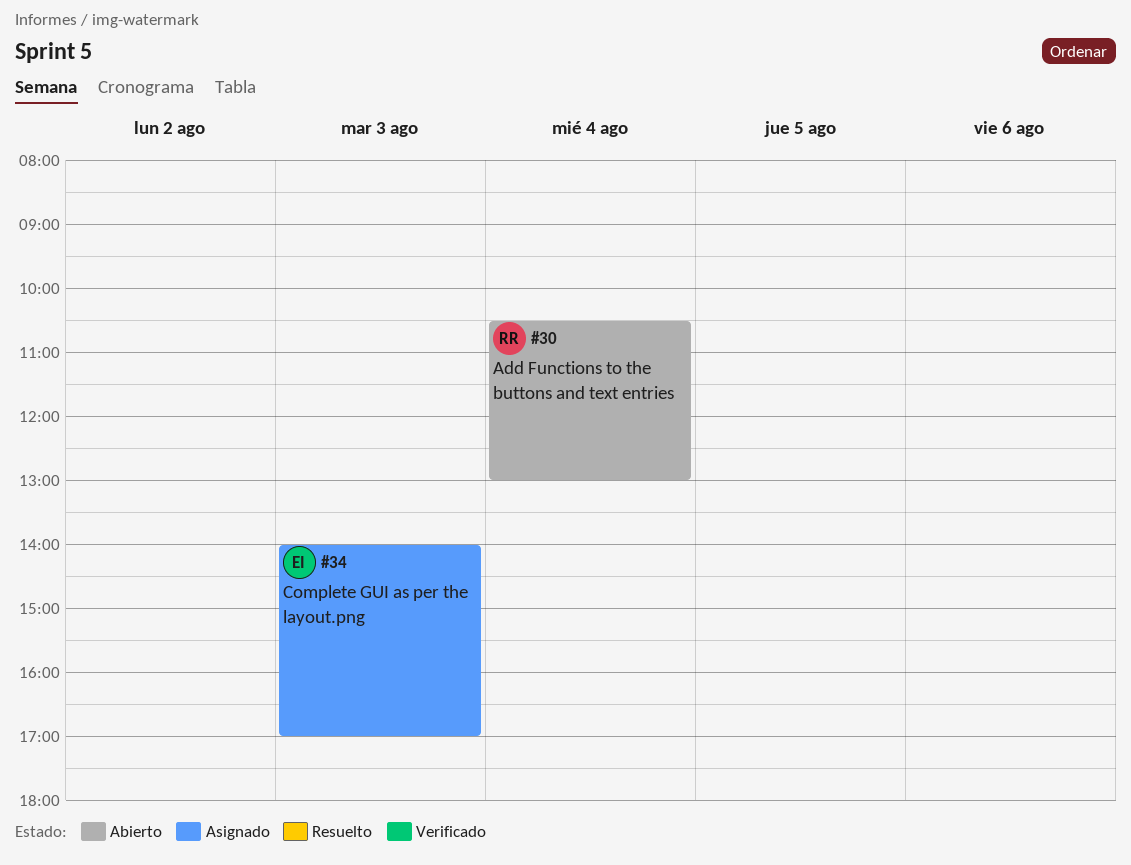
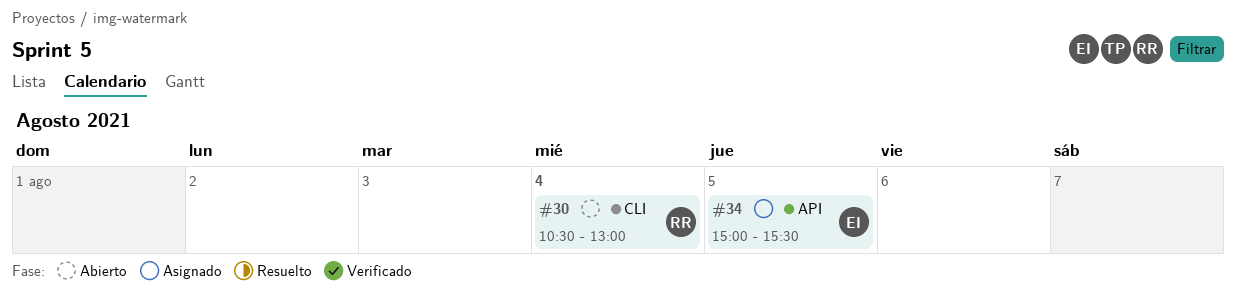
#34, day: Aug 3 -> Aug 5
#34, begins: 14:00 -> 15:00
#34, ends: 17:00 -> 15:30

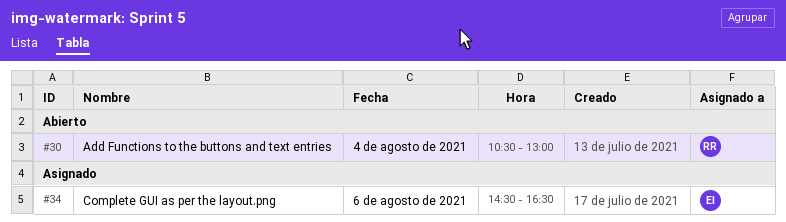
#34, day: Aug 5 -> Aug 6
#34, begins: 15:00 -> 14:30
#34, ends: 15:30 -> 16:30

